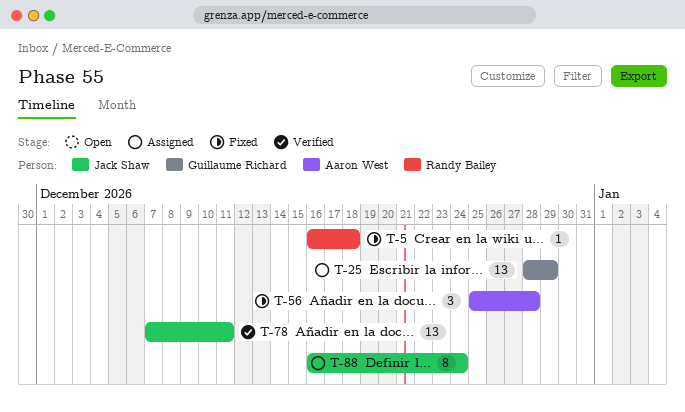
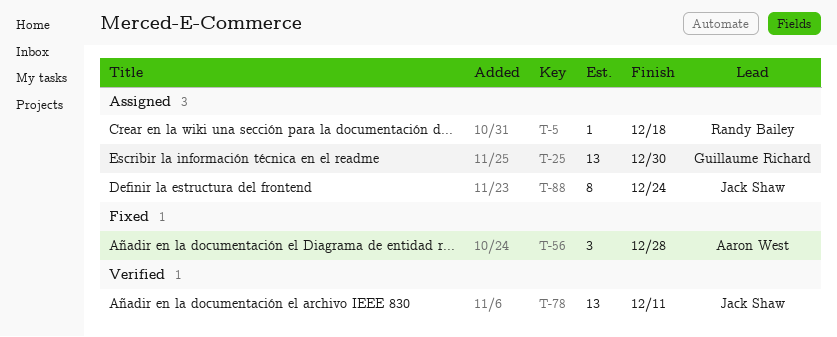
T-5, status: Fixed -> Assigned
T-25, due: Dec 29 -> Dec 30

